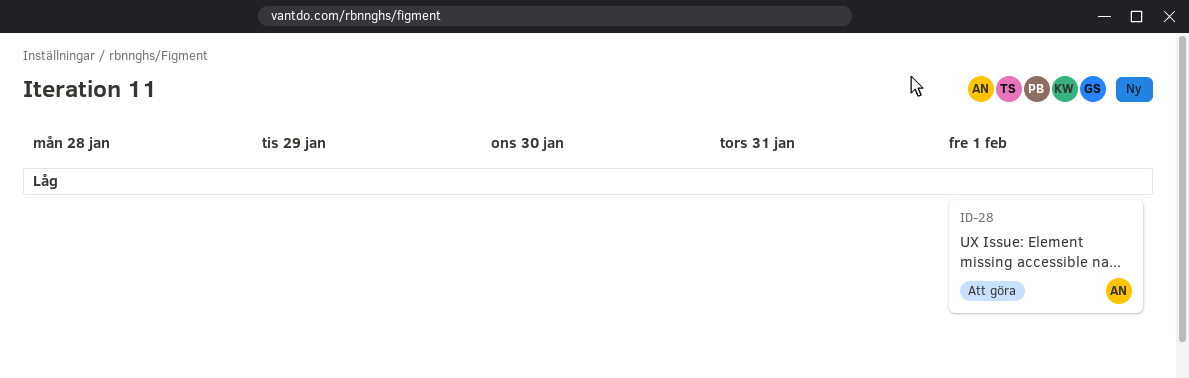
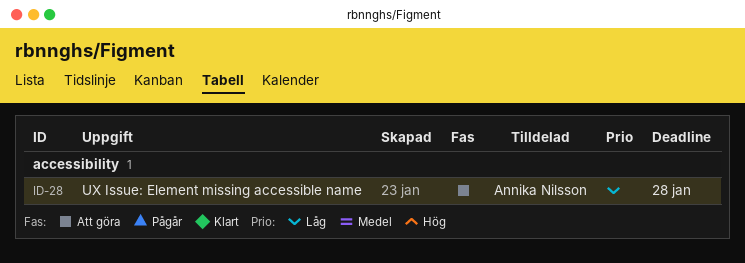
ID-28, due: Feb 1 -> Jan 28

